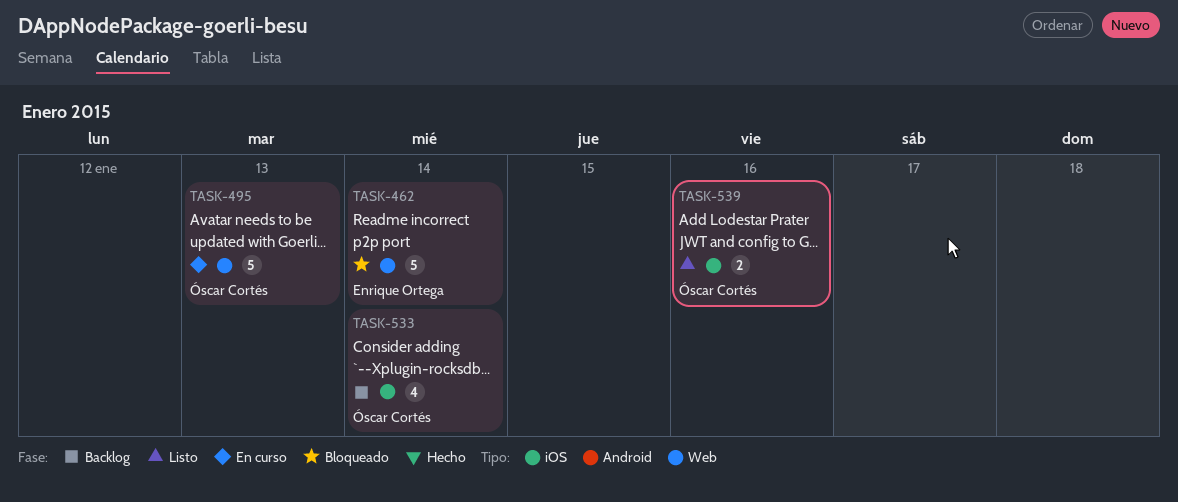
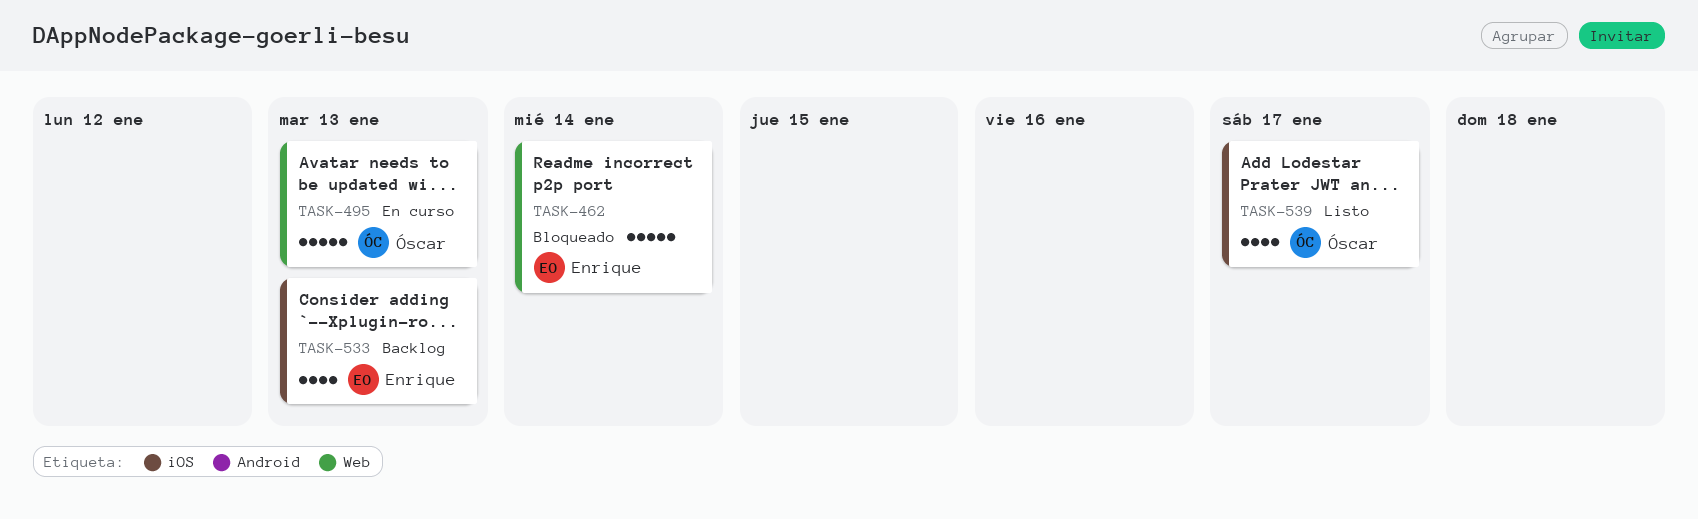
TASK-533, owner: Óscar Cortés -> Enrique Ortega
TASK-533, due: Jan 14 -> Jan 13
TASK-539, estimate: 2 -> 4
TASK-539, due: Jan 16 -> Jan 17

